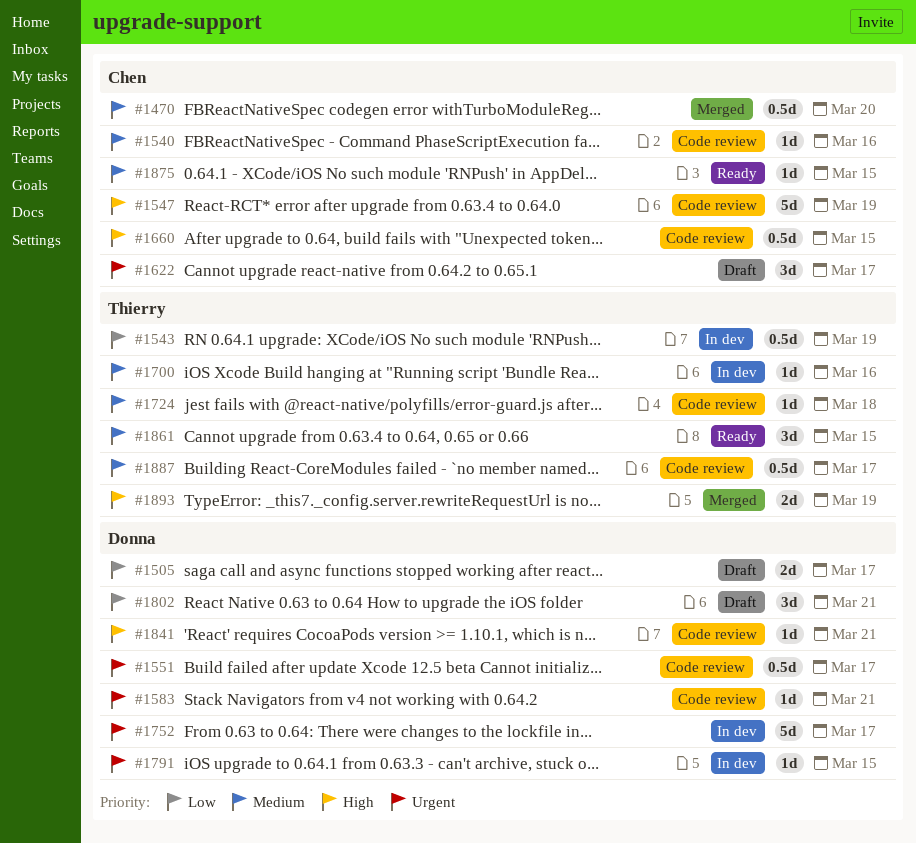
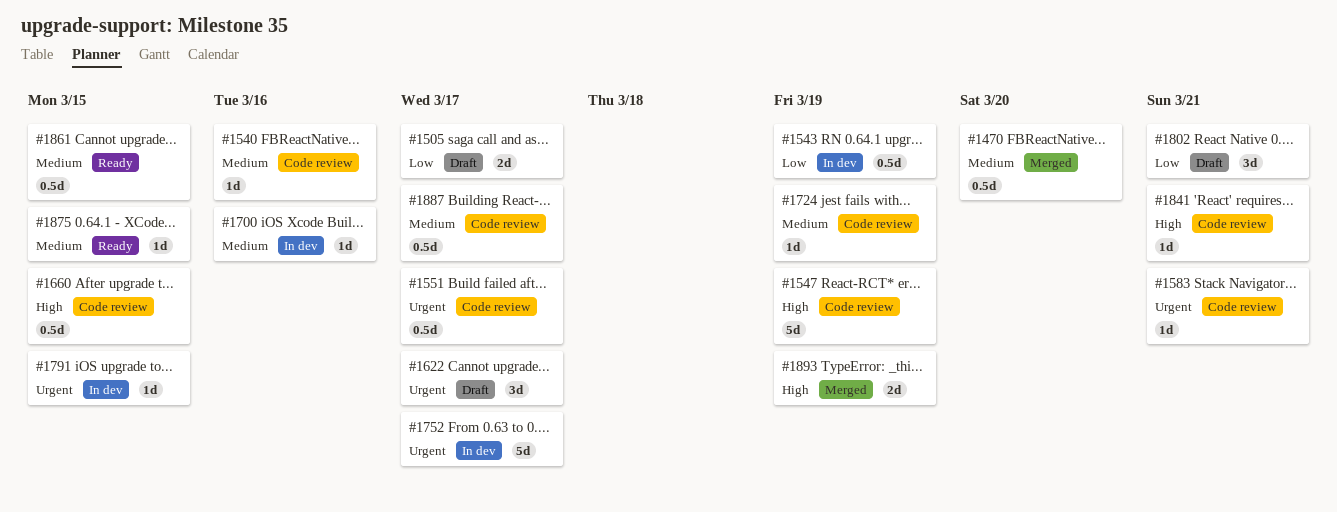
#1724, due: Mar 18 -> Mar 19
#1861, estimate: 3d -> 0.5d

